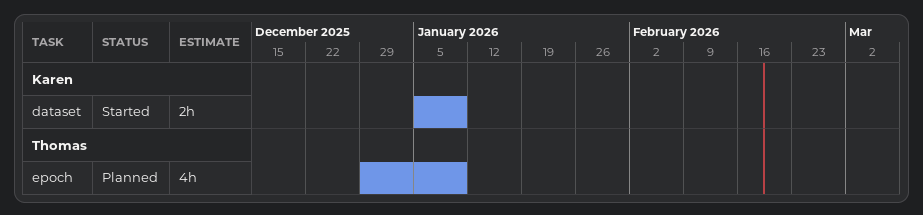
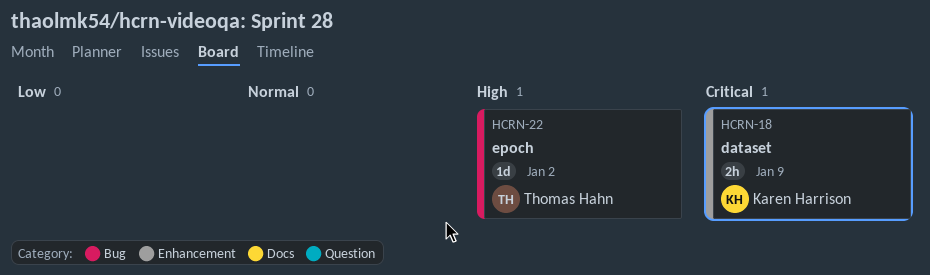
epoch, estimate: 4h -> 1d
epoch, due: Jan 9 -> Jan 2

